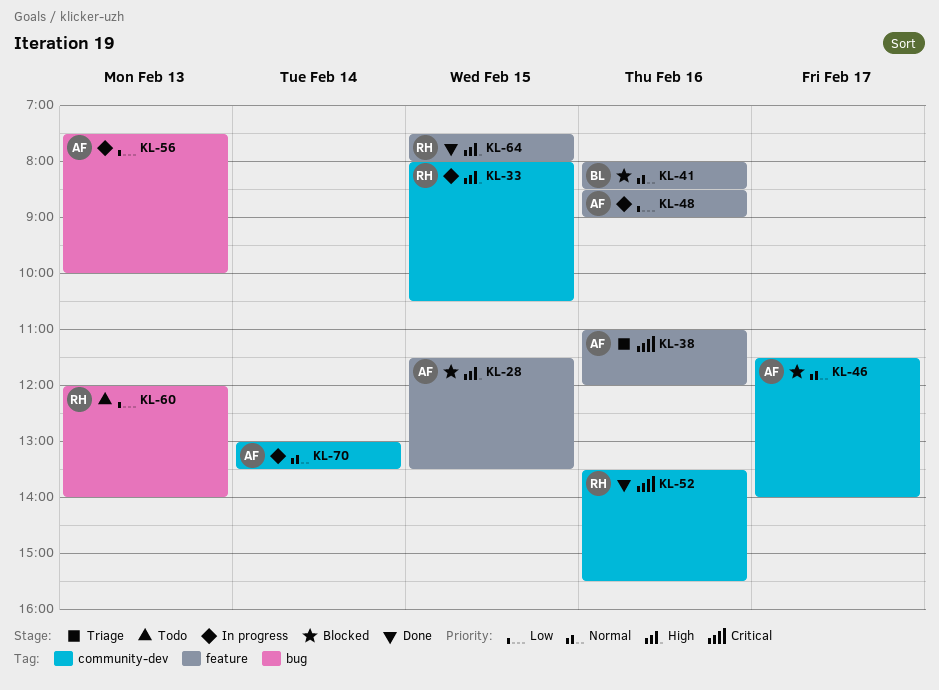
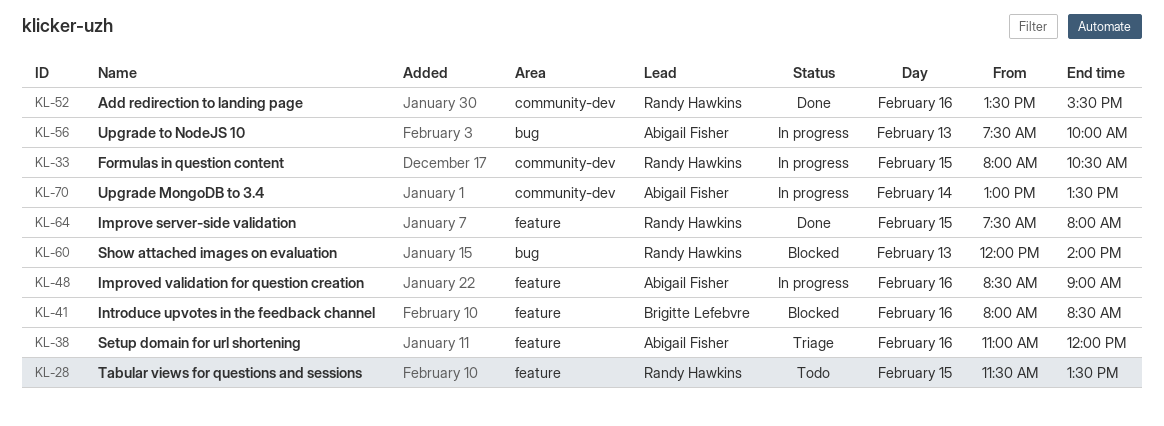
KL-28, status: Blocked -> Todo
KL-28, owner: Abigail Fisher -> Randy Hawkins
KL-46: present -> none
KL-60, status: Todo -> Blocked

